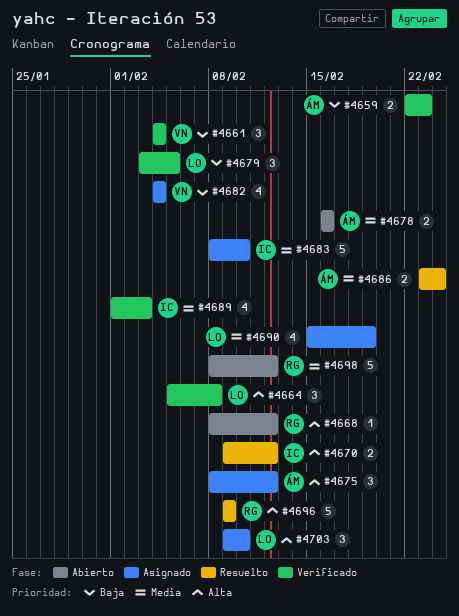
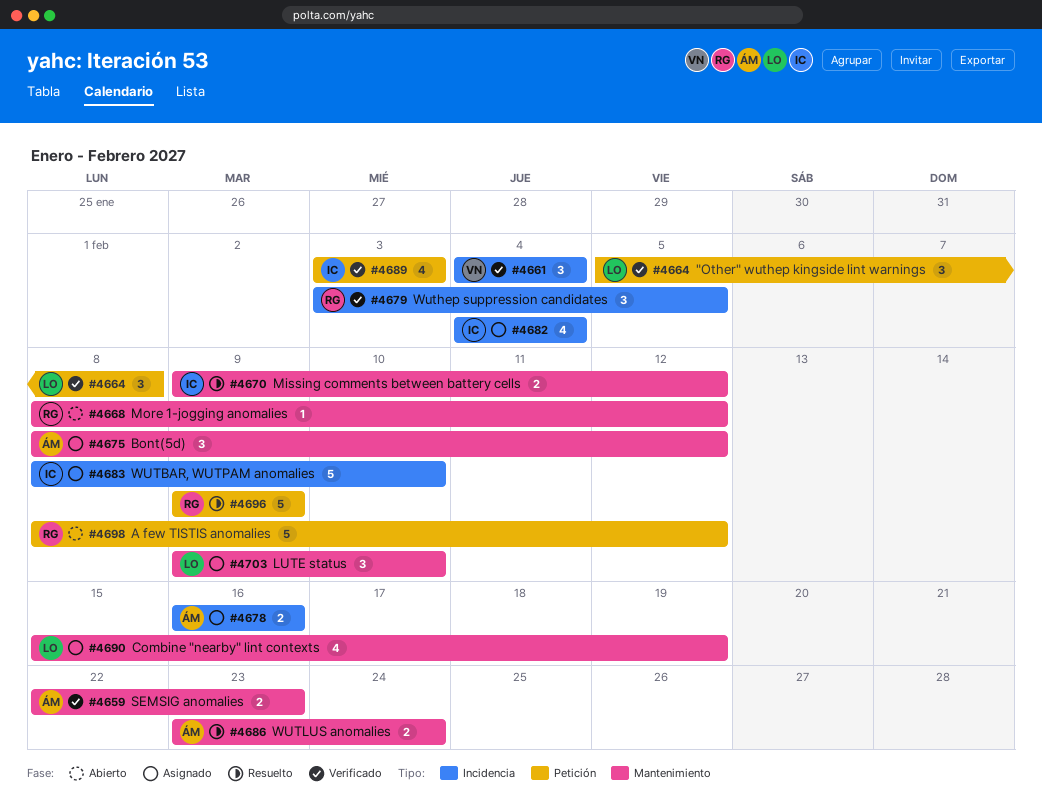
#4678, status: Abierto -> Asignado
#4679, owner: LO -> RG
#4682, owner: VN -> IC
#4689, start: Feb 1 -> Feb 3

